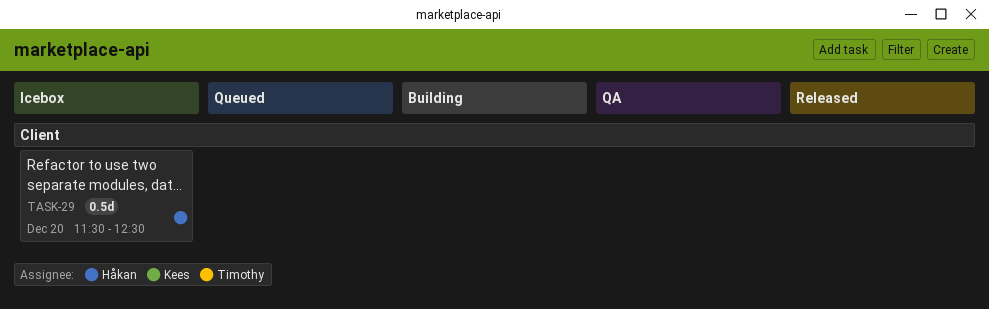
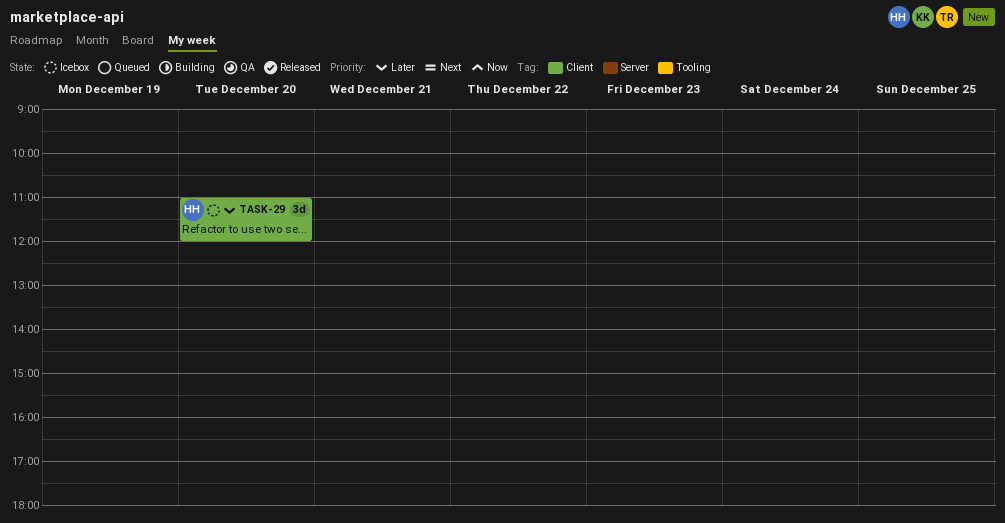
TASK-29, estimate: 0.5d -> 3d
TASK-29, begins: 11:30 -> 11:00
TASK-29, ends: 12:30 -> 12:00

